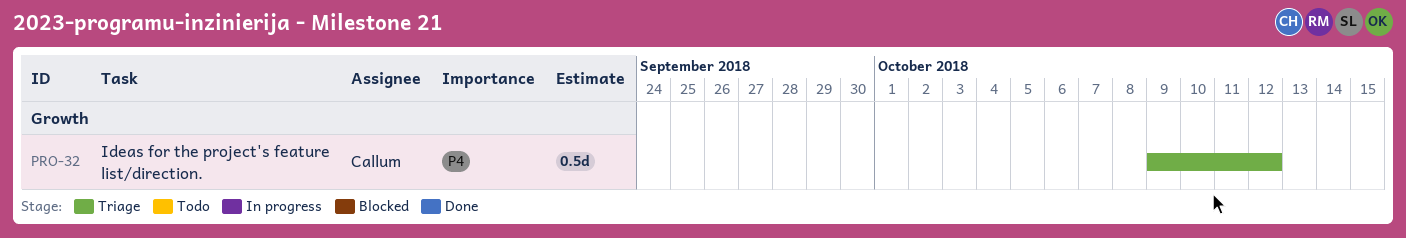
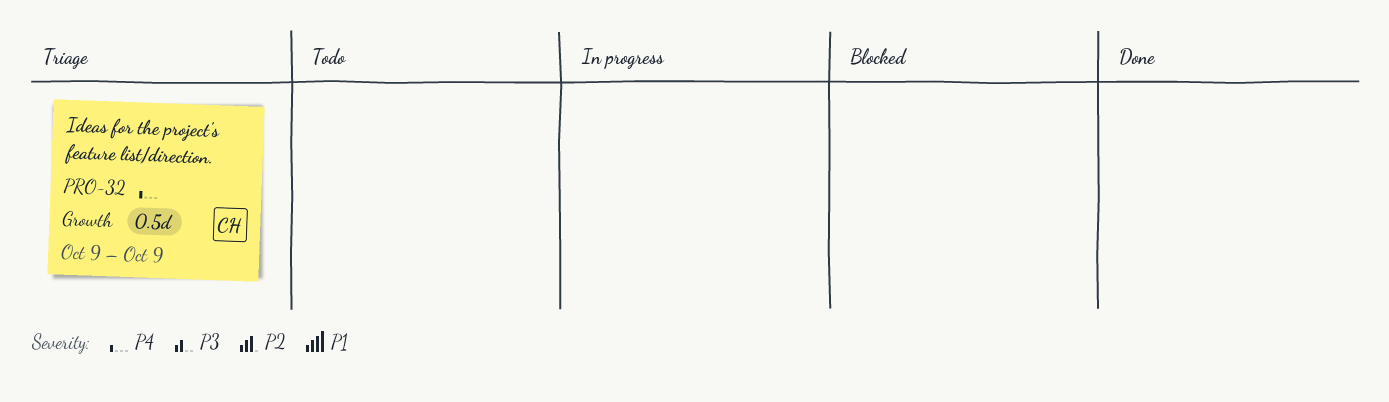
PRO-32, due: Oct 12 -> Oct 9

